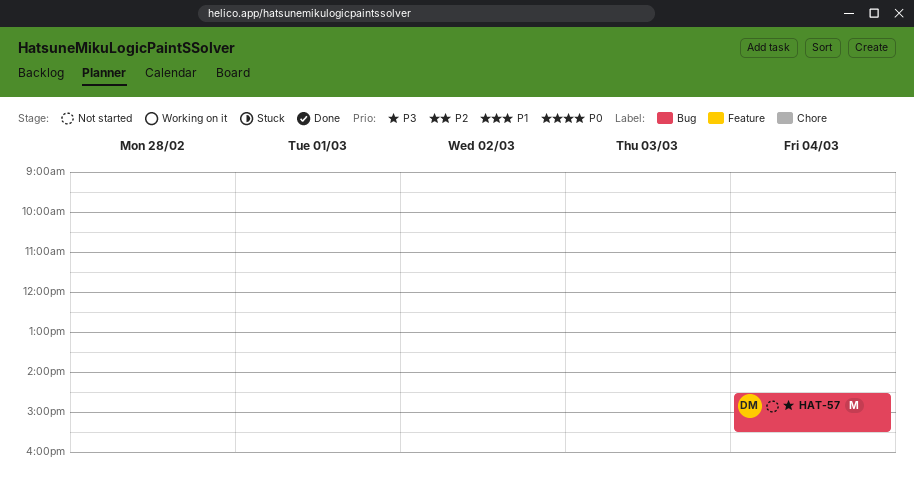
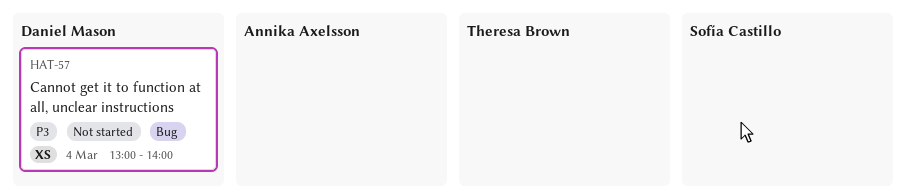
HAT-57, estimate: M -> XS
HAT-57, begins: 14:30 -> 13:00
HAT-57, ends: 15:30 -> 14:00

